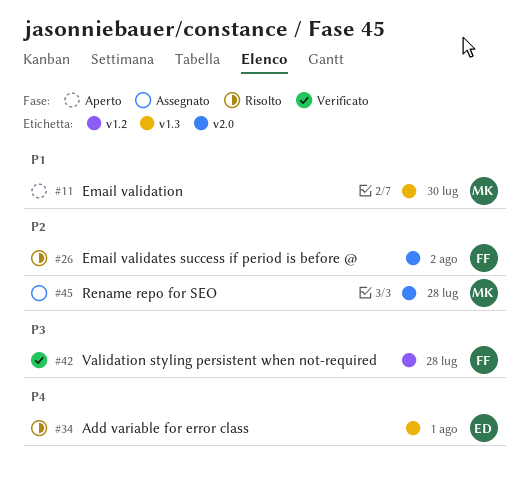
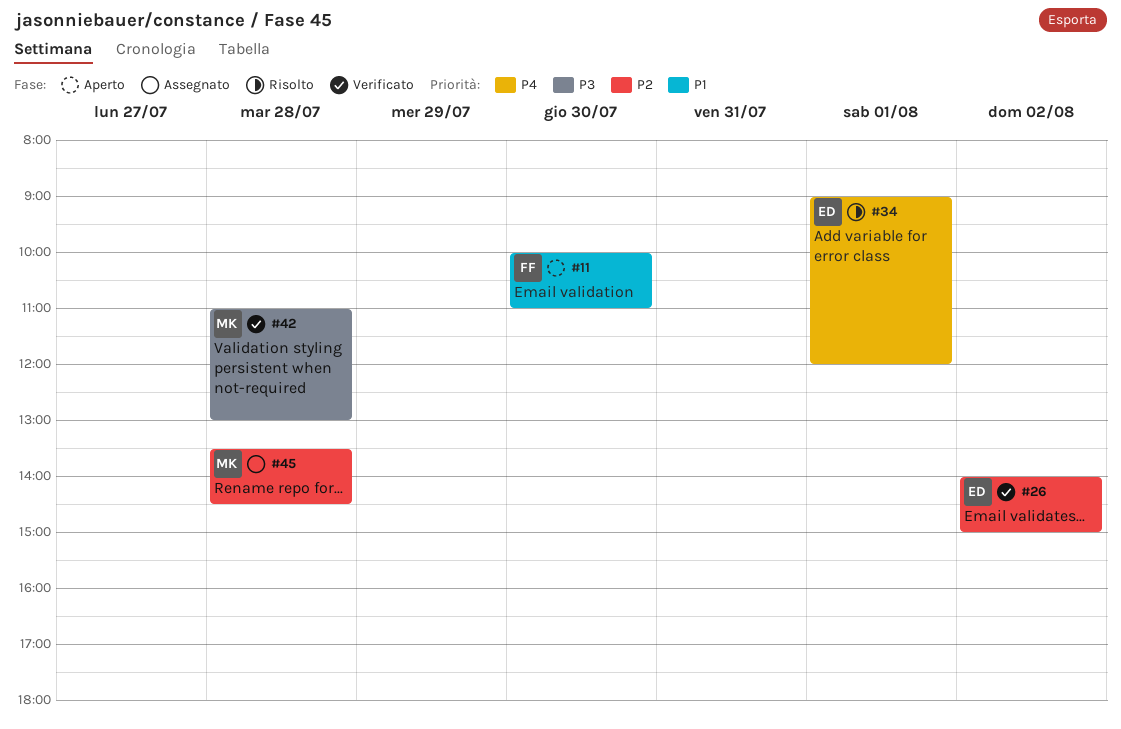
#11, owner: MK -> FF
#26, status: Risolto -> Verificato
#26, owner: FF -> ED
#42, owner: FF -> MK

